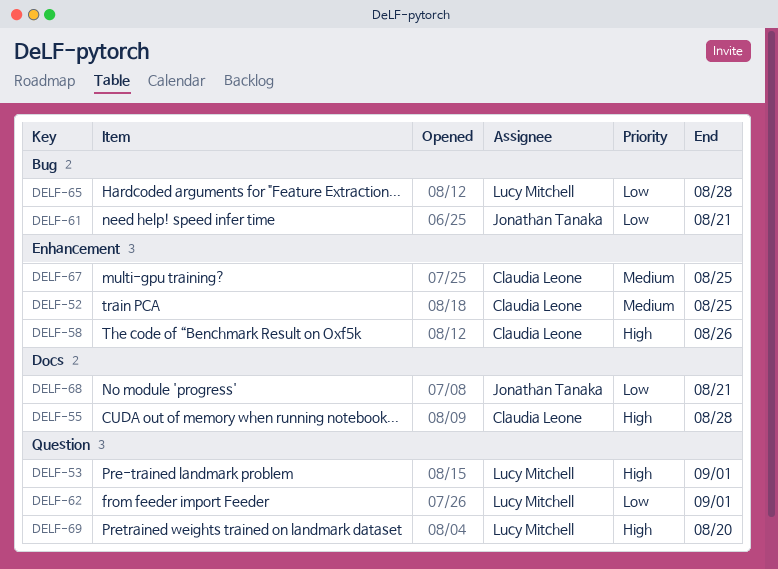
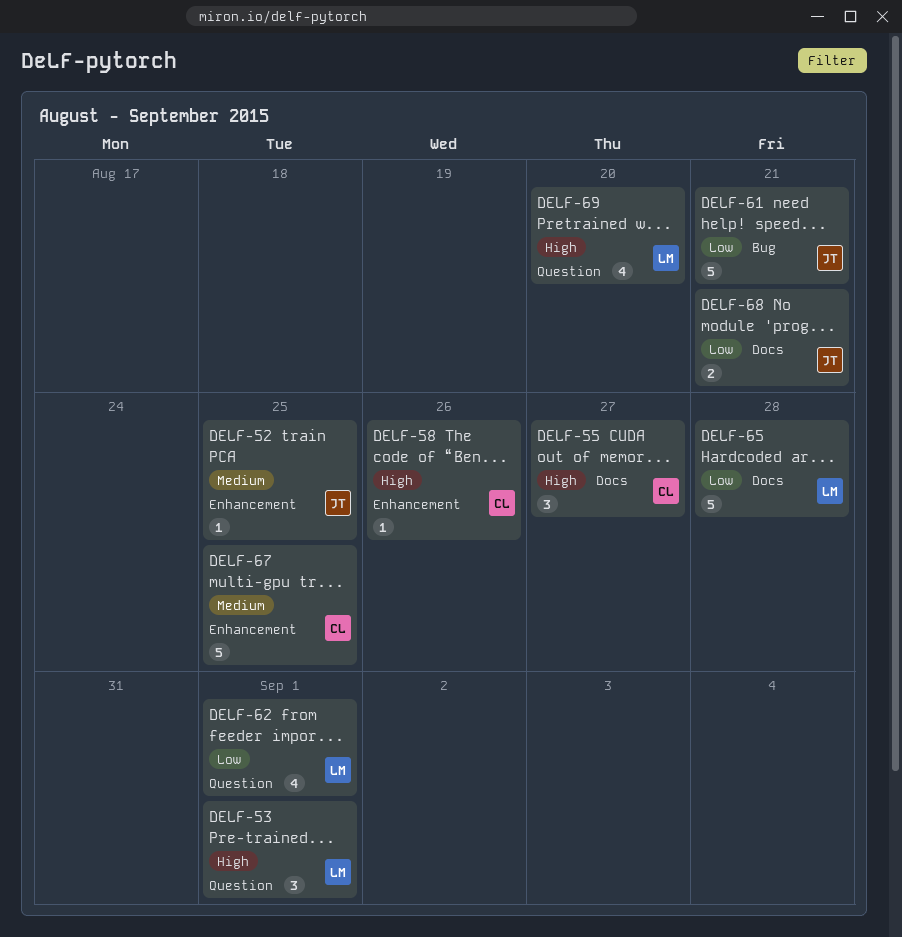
DELF-52, owner: Claudia Leone -> Jonathan Tanaka
DELF-55, due: Aug 28 -> Aug 27
DELF-65, label: Bug -> Docs

